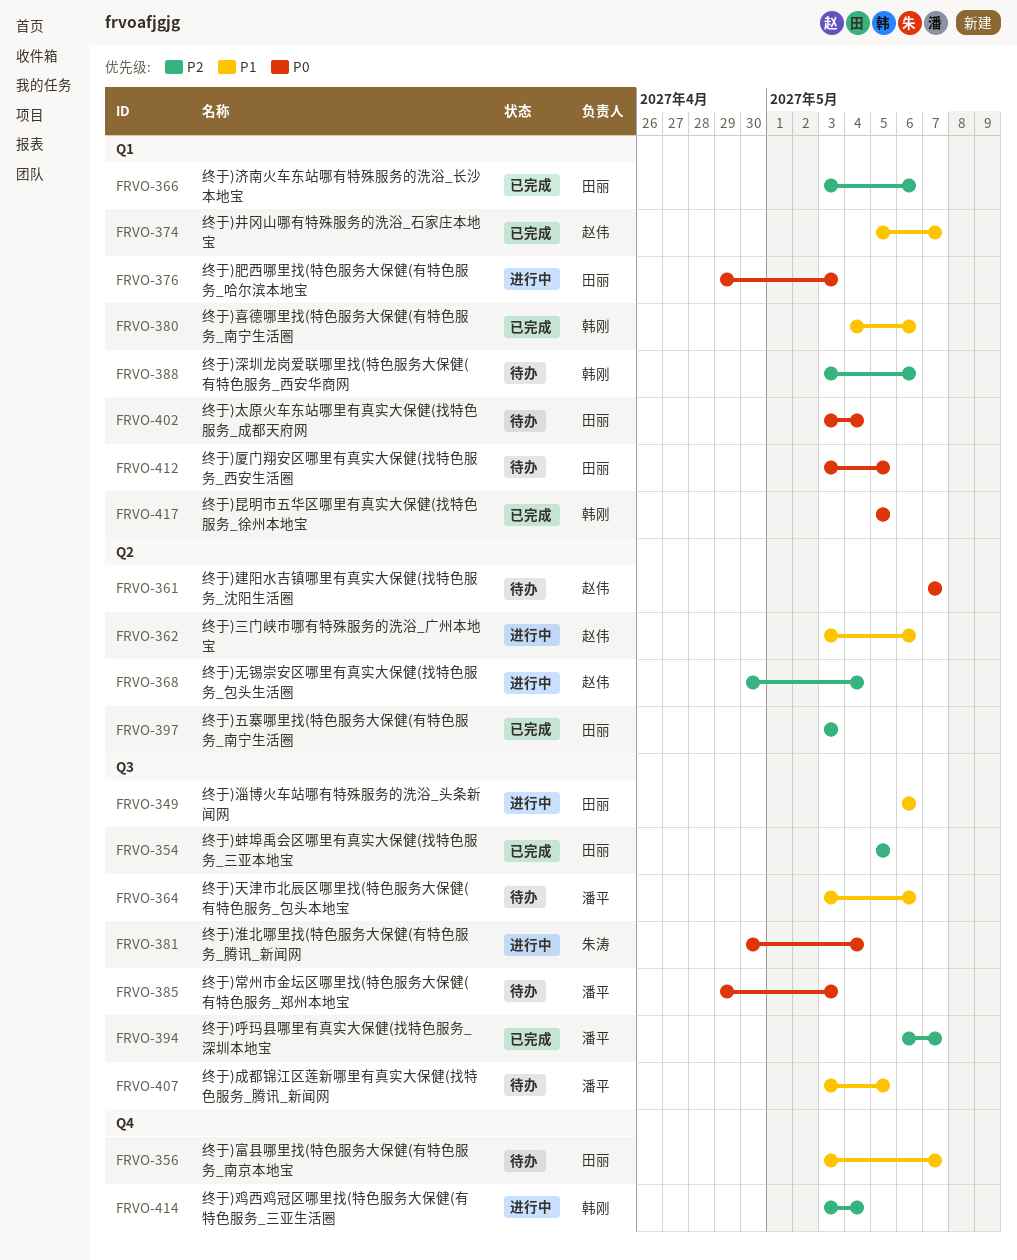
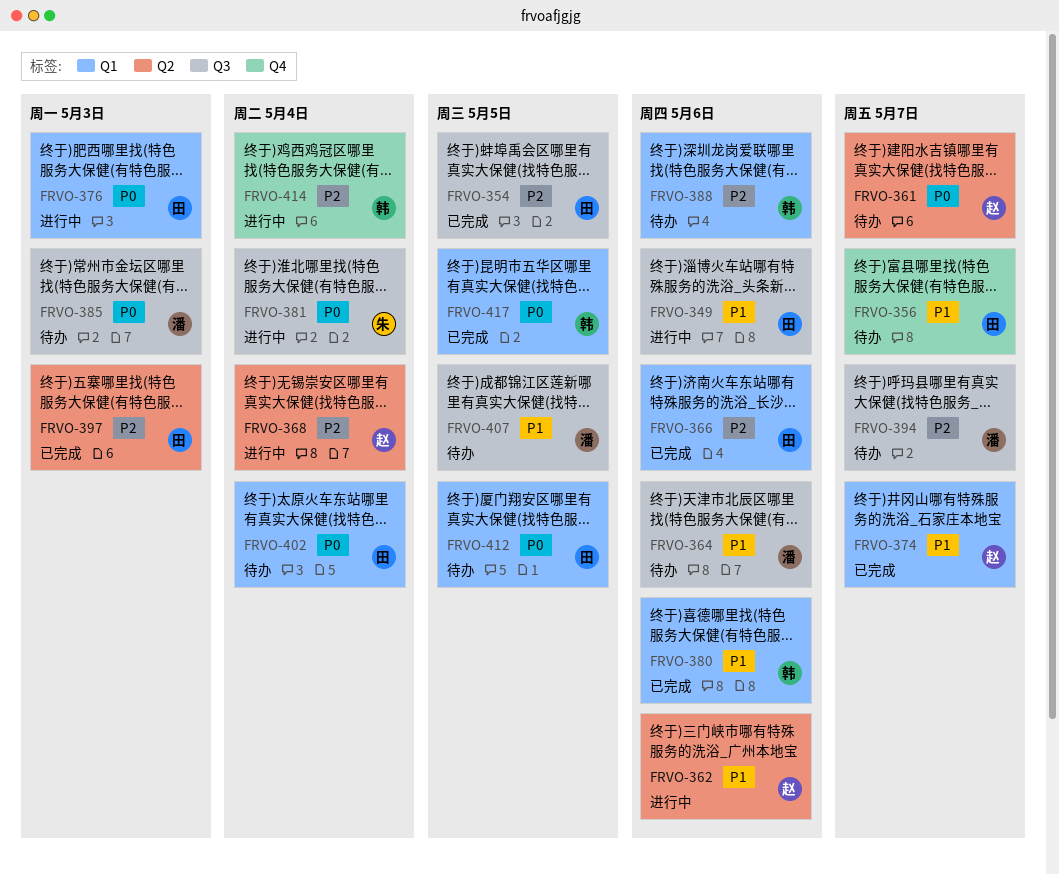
FRVO-394, status: 已完成 -> 待办

